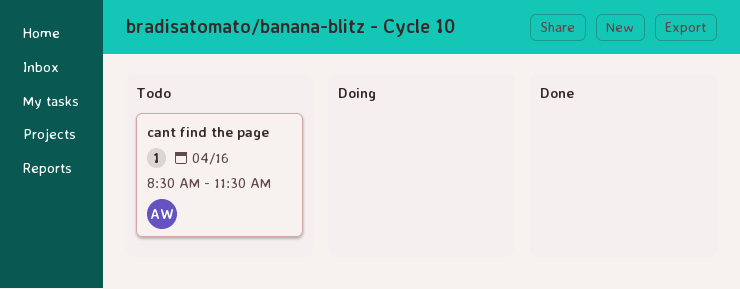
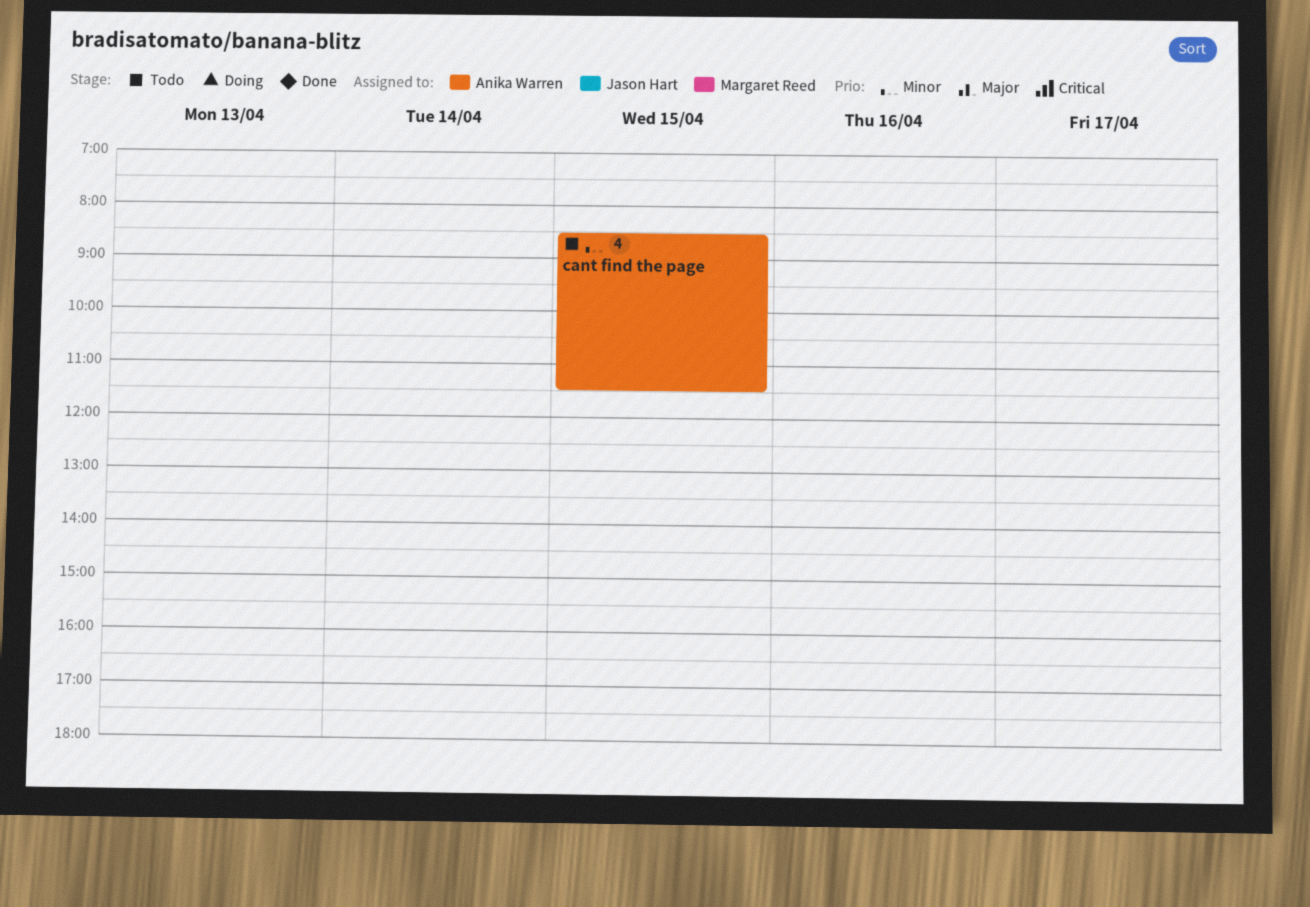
cant find the page, estimate: 1 -> 4
cant find the page, day: Apr 16 -> Apr 15

